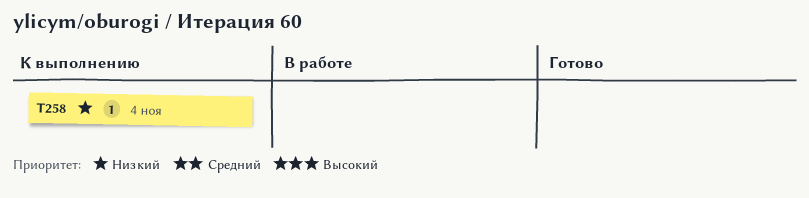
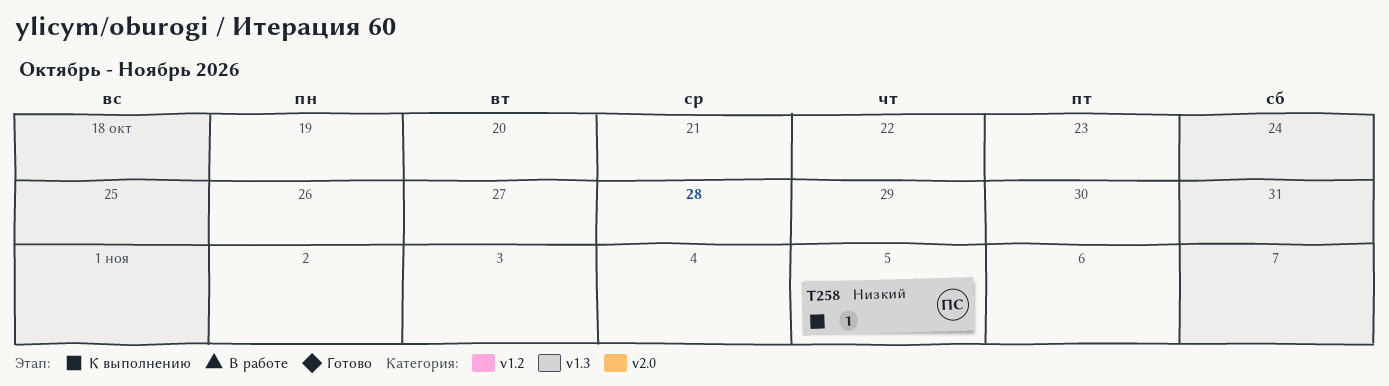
T258, due: Nov 4 -> Nov 5

